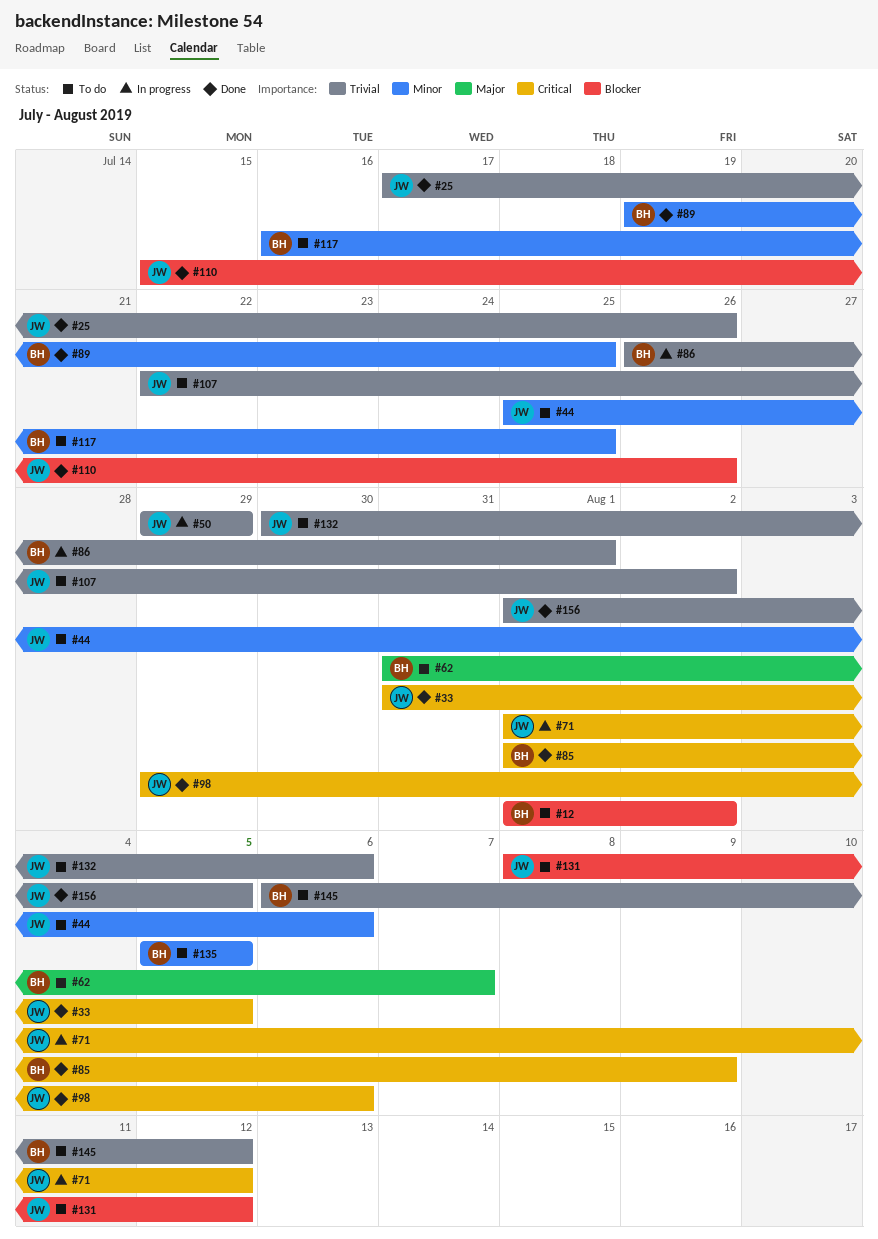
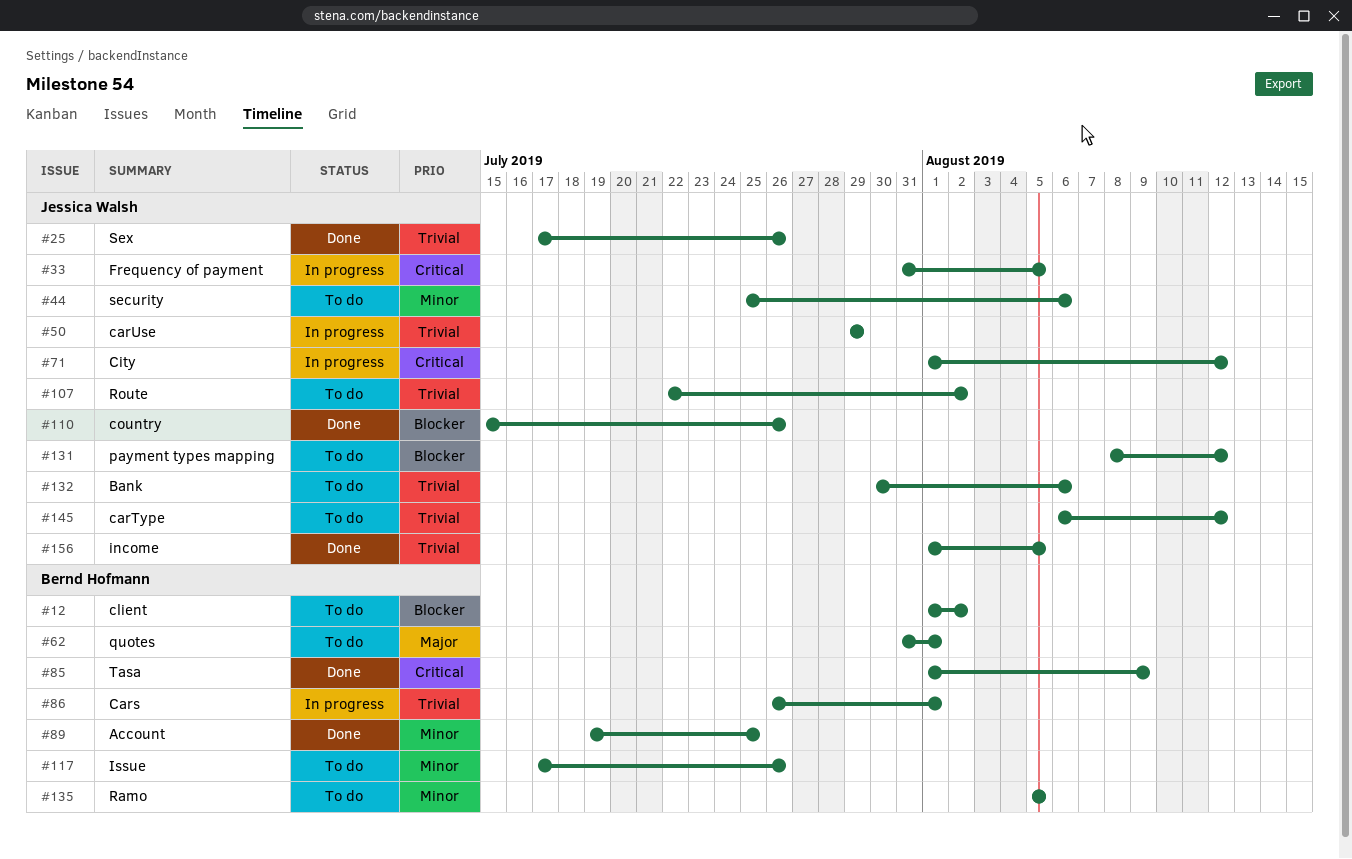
#33, status: Done -> In progress
#62, due: Aug 7 -> Aug 1
#98: present -> none
#117, start: Jul 16 -> Jul 17
#117, due: Jul 25 -> Jul 26
#145, owner: Bernd Hofmann -> Jessica Walsh

